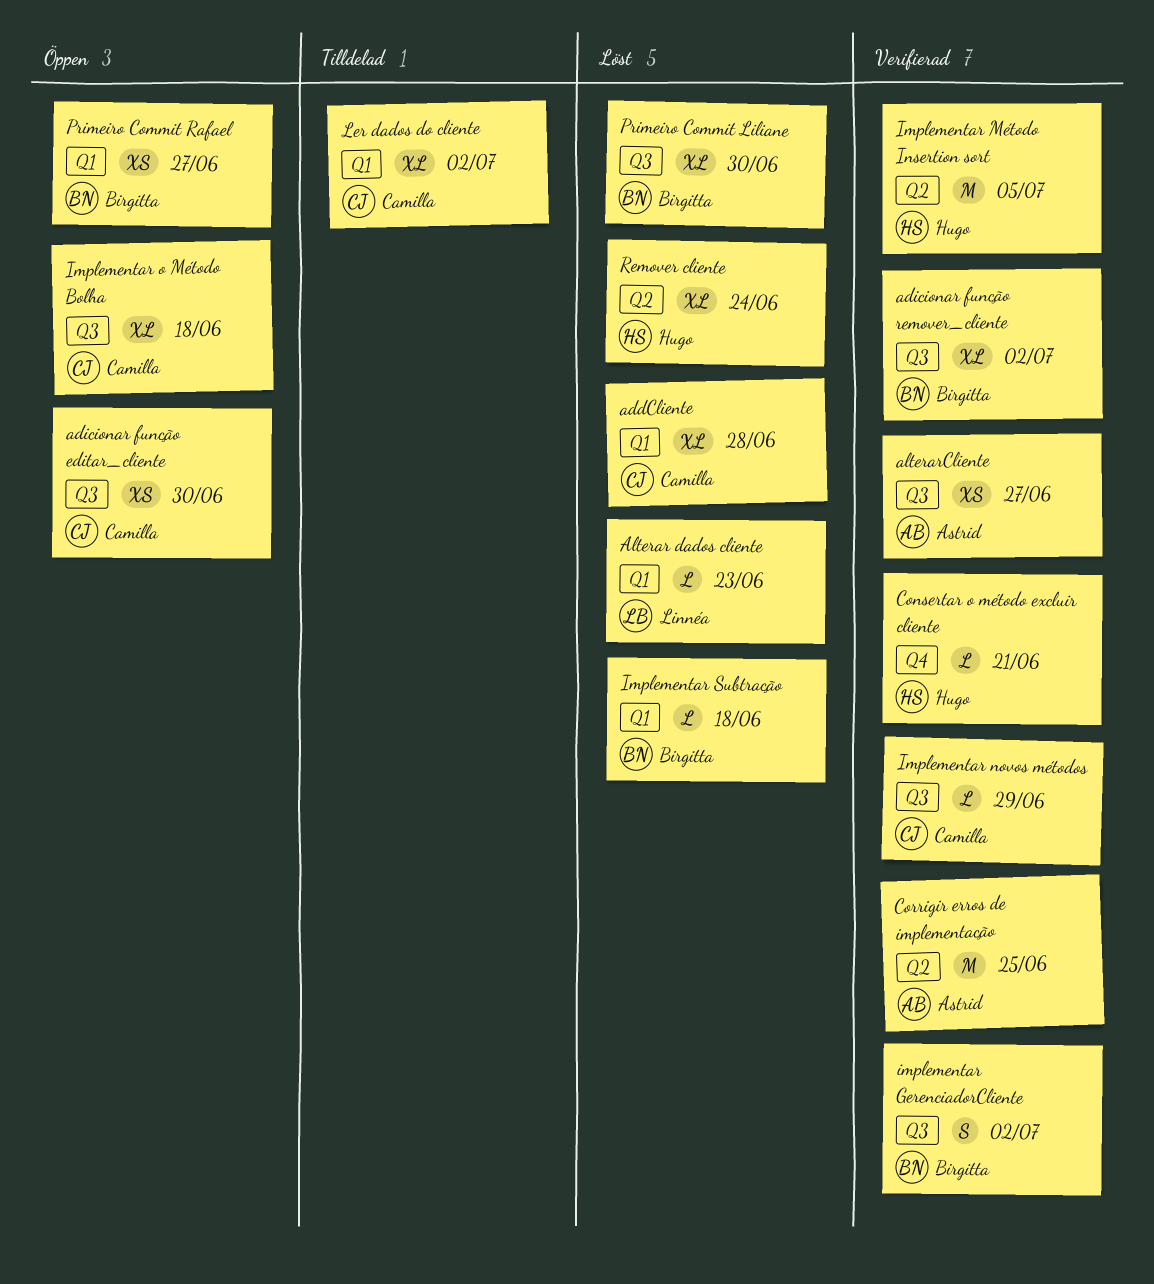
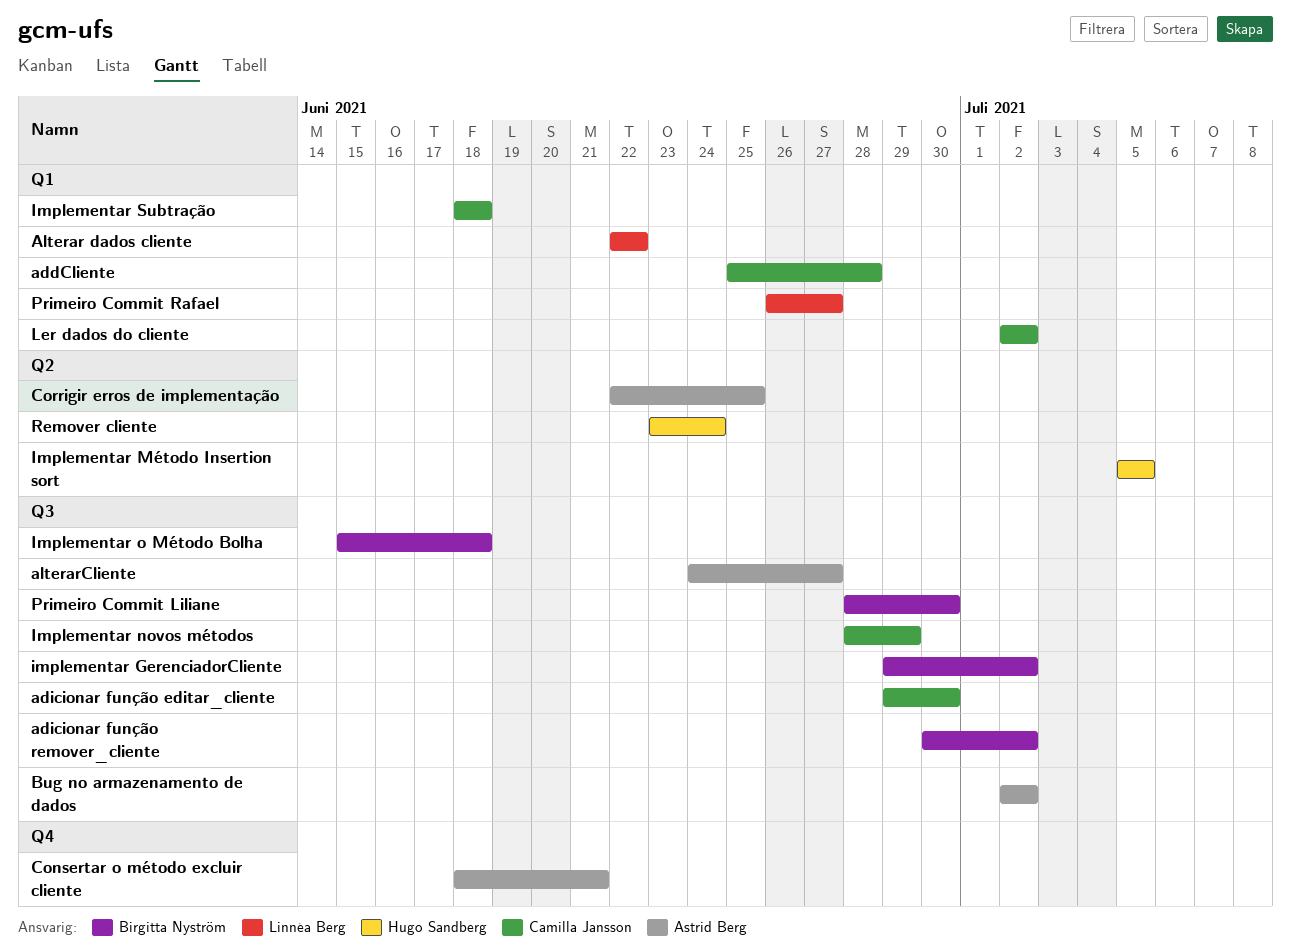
Alterar dados cliente, due: Jun 23 -> Jun 22
Bug no armazenamento de dados: none -> present
Consertar o método excluir cliente, owner: Hugo Sandberg -> Astrid Berg
Implementar o Método Bolha, owner: Camilla Jansson -> Birgitta Nyström
Implementar Subtração, owner: Birgitta Nyström -> Camilla Jansson
Primeiro Commit Rafael, owner: Birgitta Nyström -> Linnéa Berg

